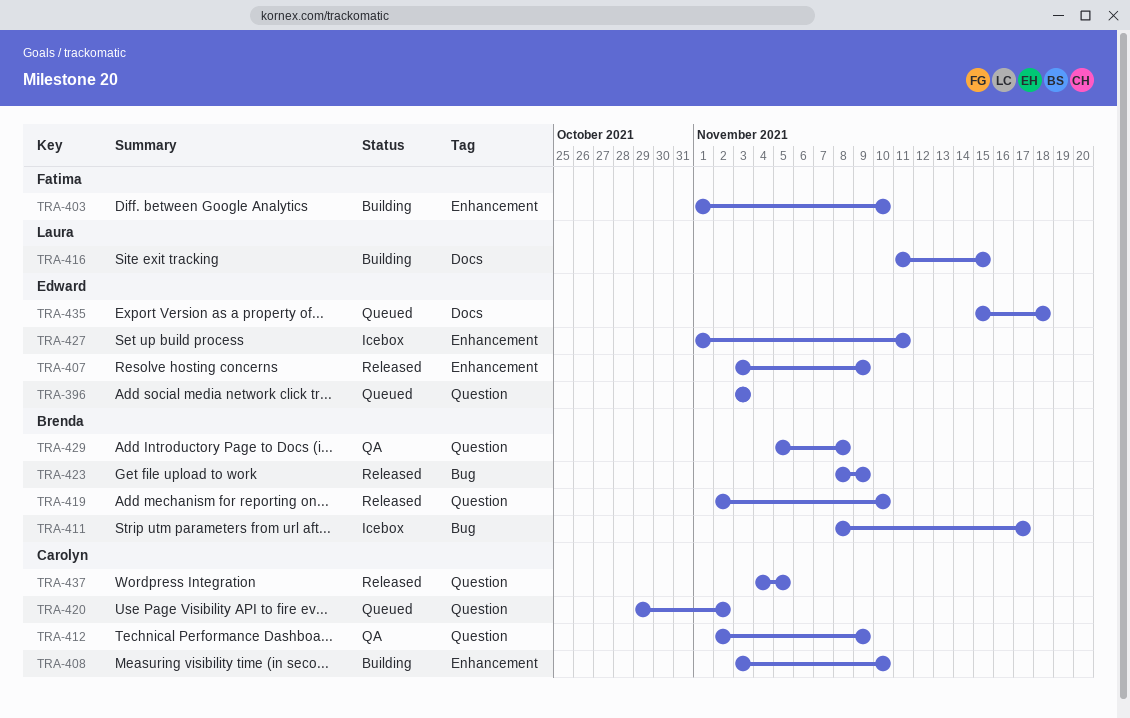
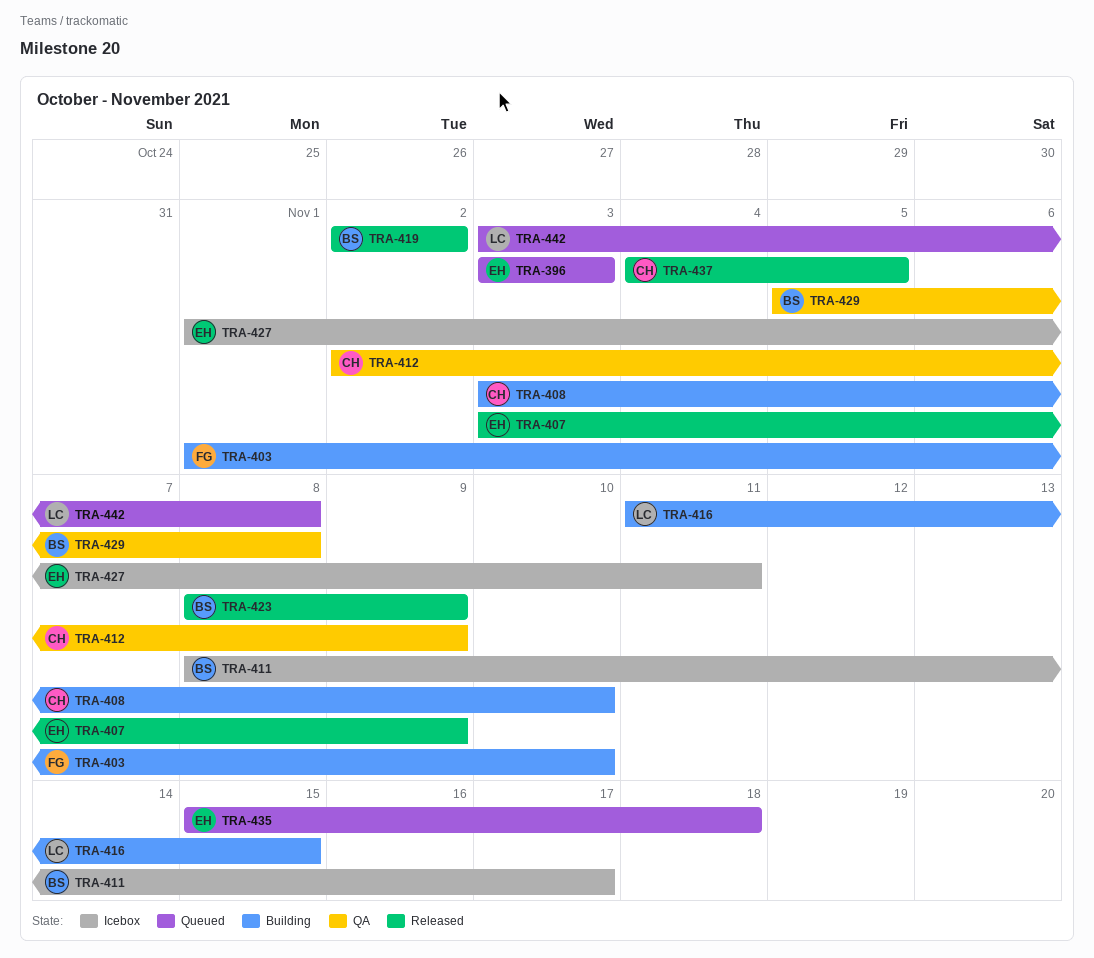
TRA-419, due: Nov 10 -> Nov 2
TRA-420: present -> none
TRA-442: none -> present

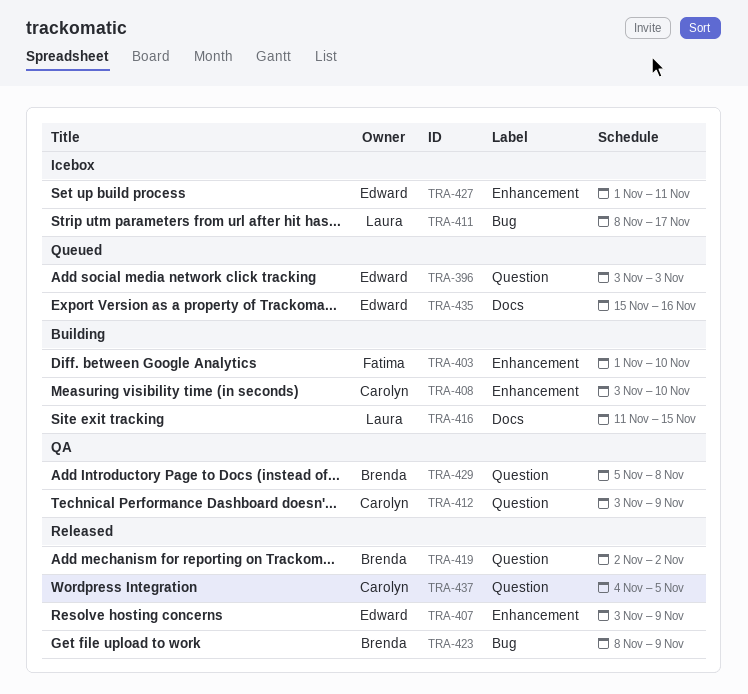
TRA-411, owner: Brenda -> Laura
TRA-412, start: Nov 2 -> Nov 3
TRA-435, due: Nov 18 -> Nov 16
TRA-442: present -> none

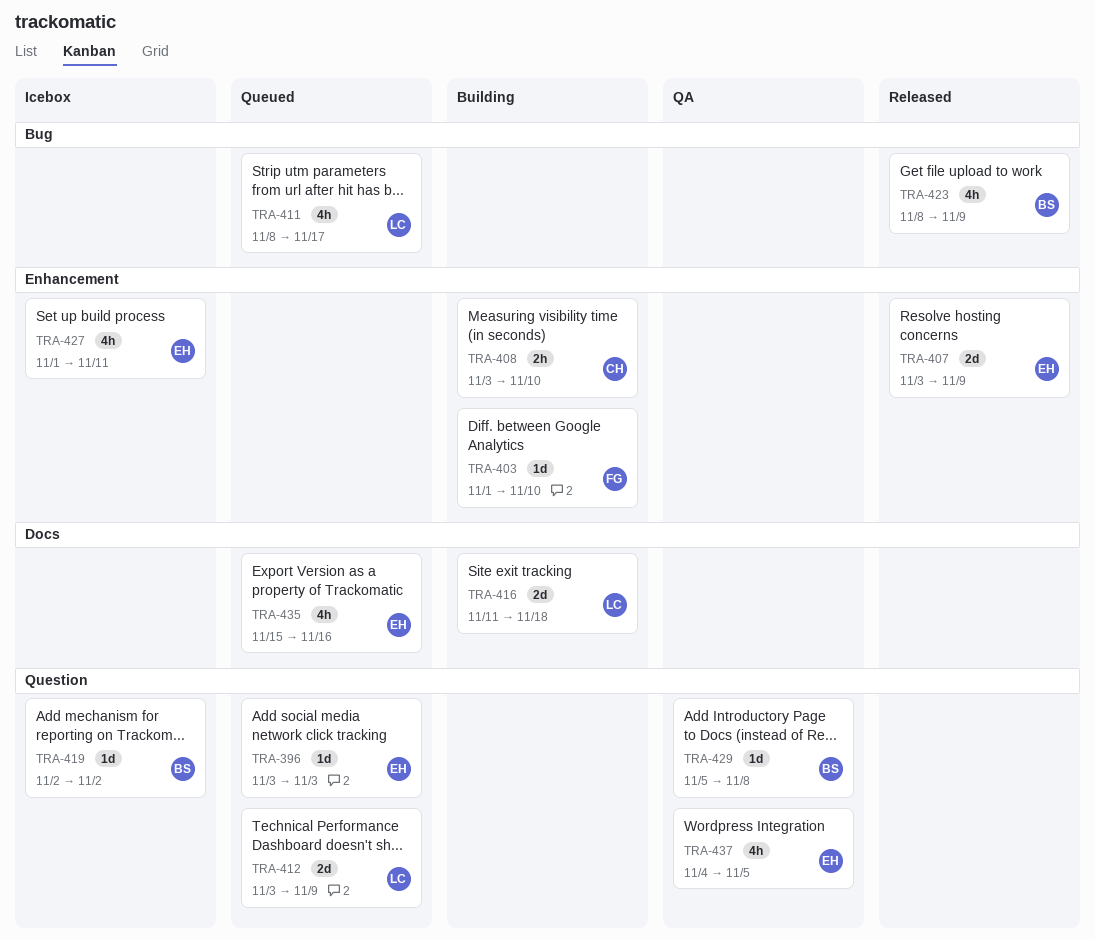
TRA-411, status: Icebox -> Queued
TRA-412, status: QA -> Queued
TRA-412, owner: Carolyn -> Laura
TRA-416, due: Nov 15 -> Nov 18
TRA-419, status: Released -> Icebox
TRA-437, status: Released -> QA
TRA-437, owner: Carolyn -> Edward

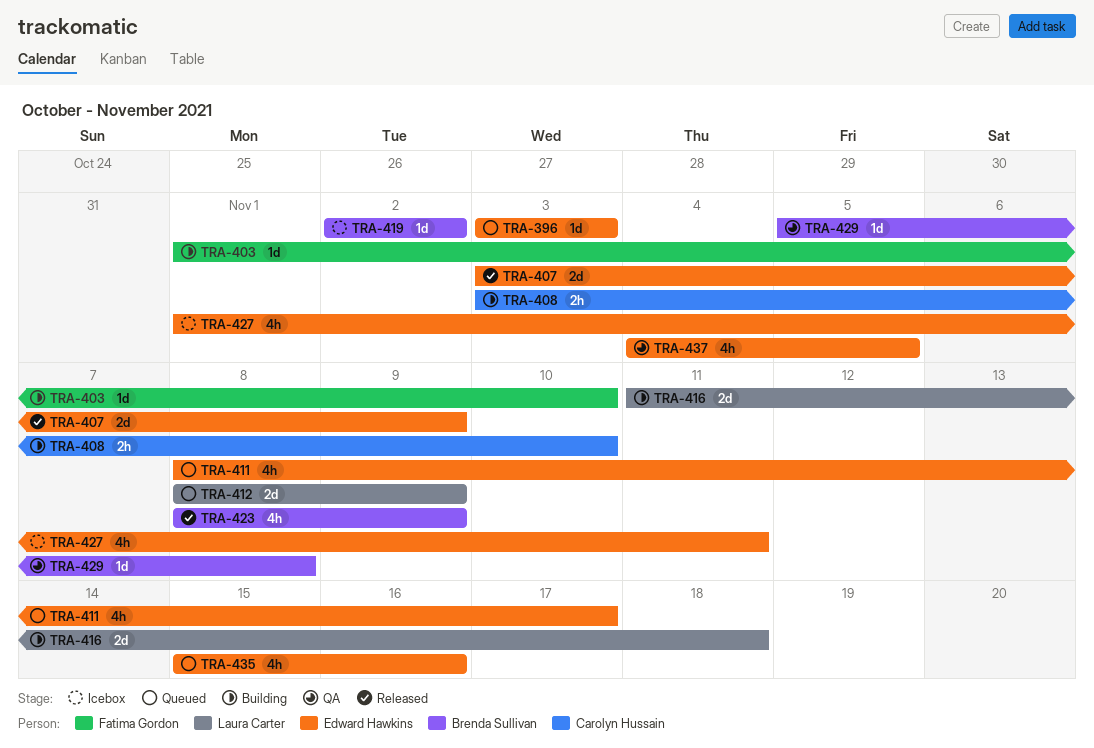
TRA-411, owner: Laura Carter -> Edward Hawkins
TRA-412, start: Nov 3 -> Nov 8

